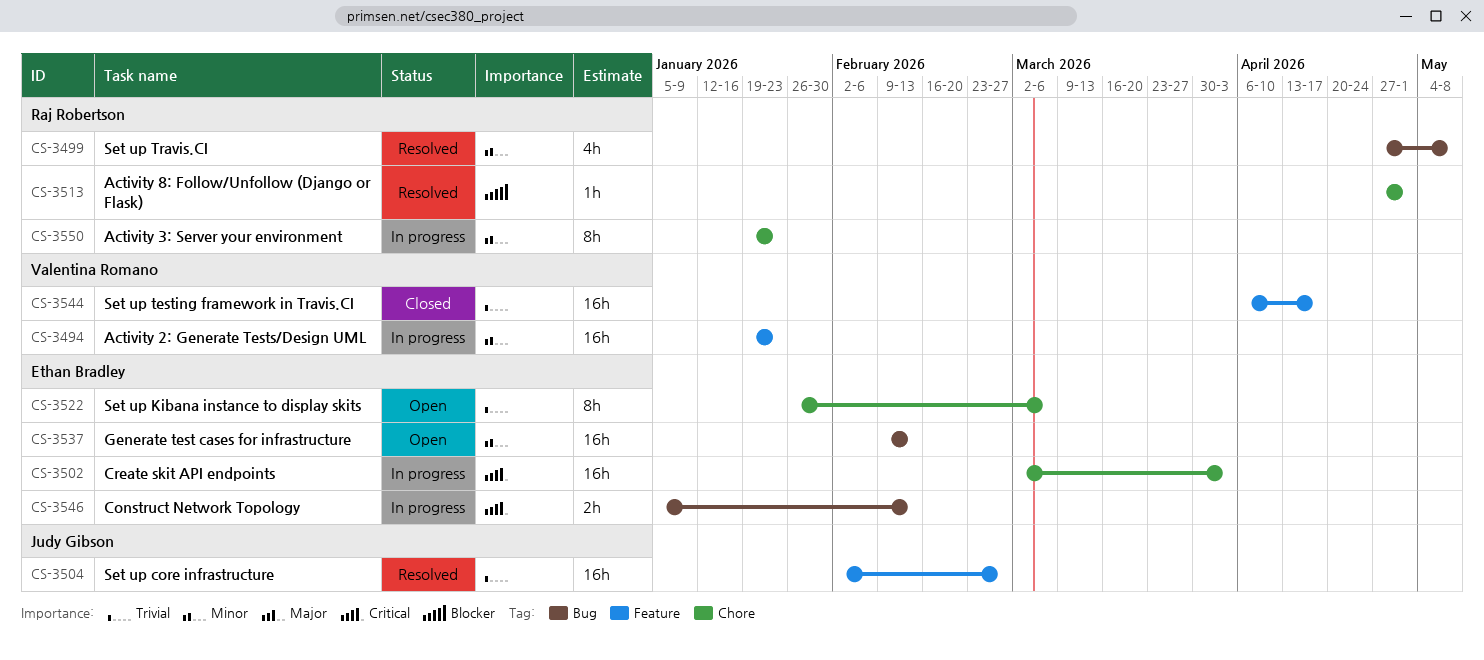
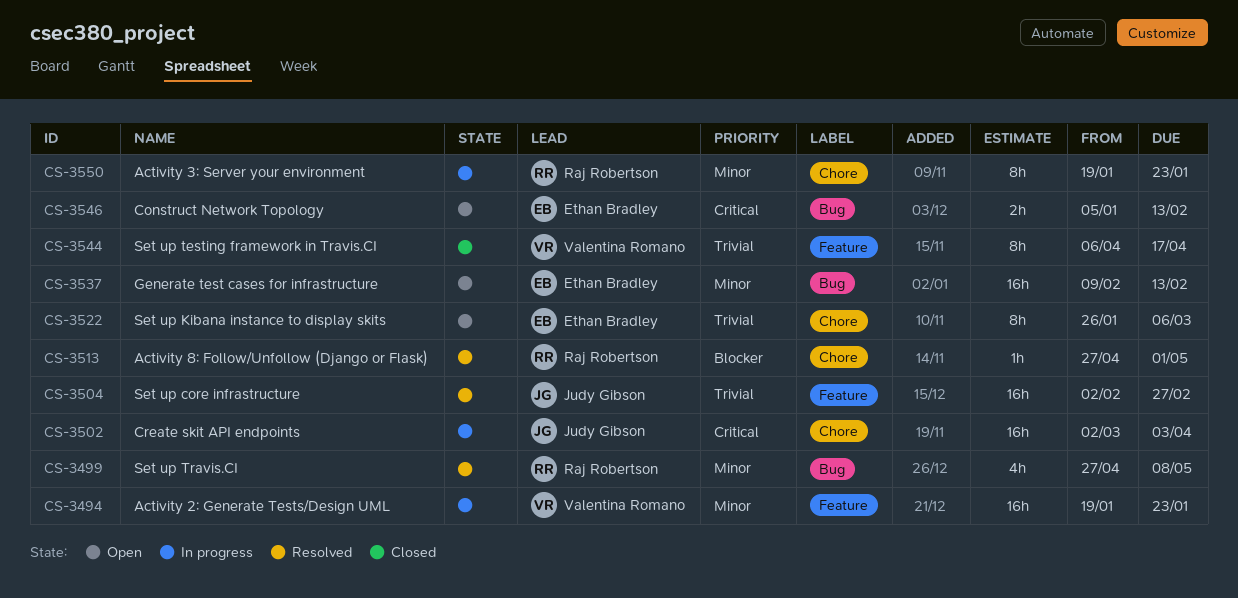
CS-3502, owner: Ethan Bradley -> Judy Gibson
CS-3544, estimate: 16h -> 8h
CS-3546, status: In progress -> Open

